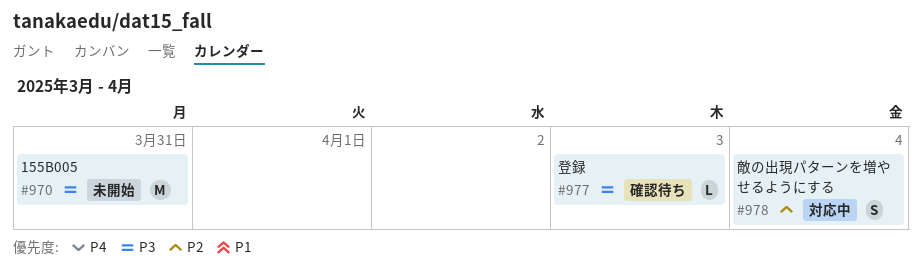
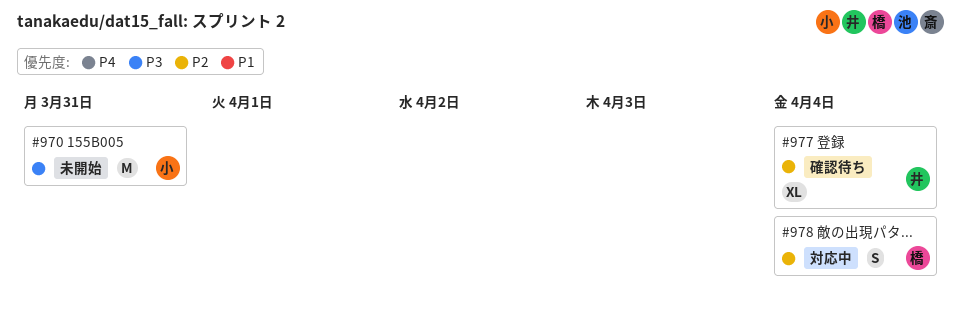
#977, priority: P3 -> P2
#977, estimate: L -> XL
#977, due: Apr 3 -> Apr 4

